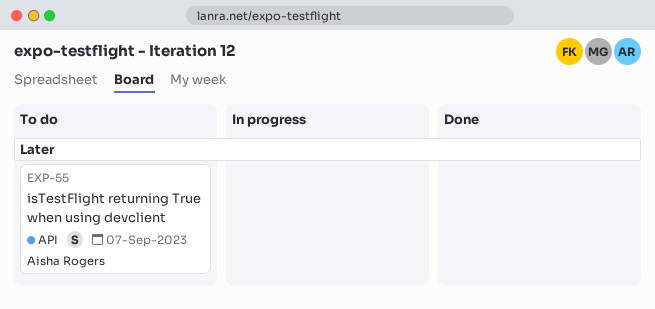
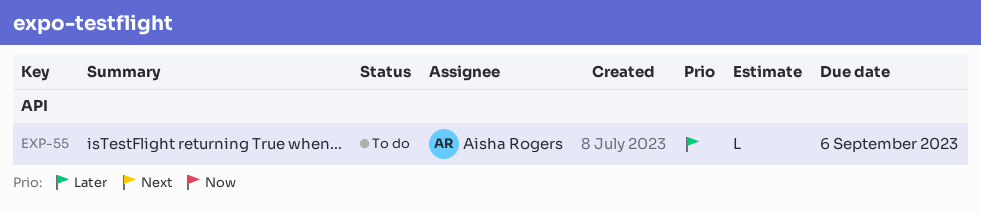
EXP-55, estimate: S -> L
EXP-55, due: Sep 7 -> Sep 6

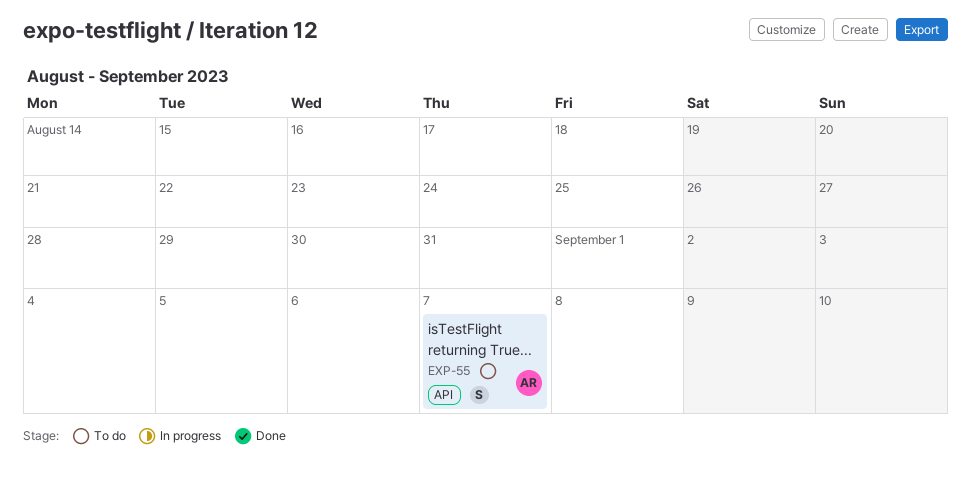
EXP-55, estimate: L -> S
EXP-55, due: Sep 6 -> Sep 7

